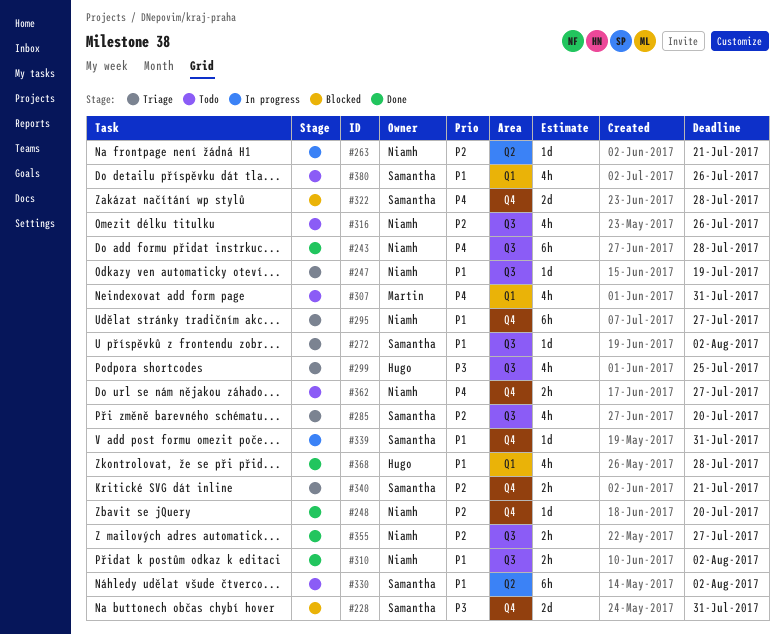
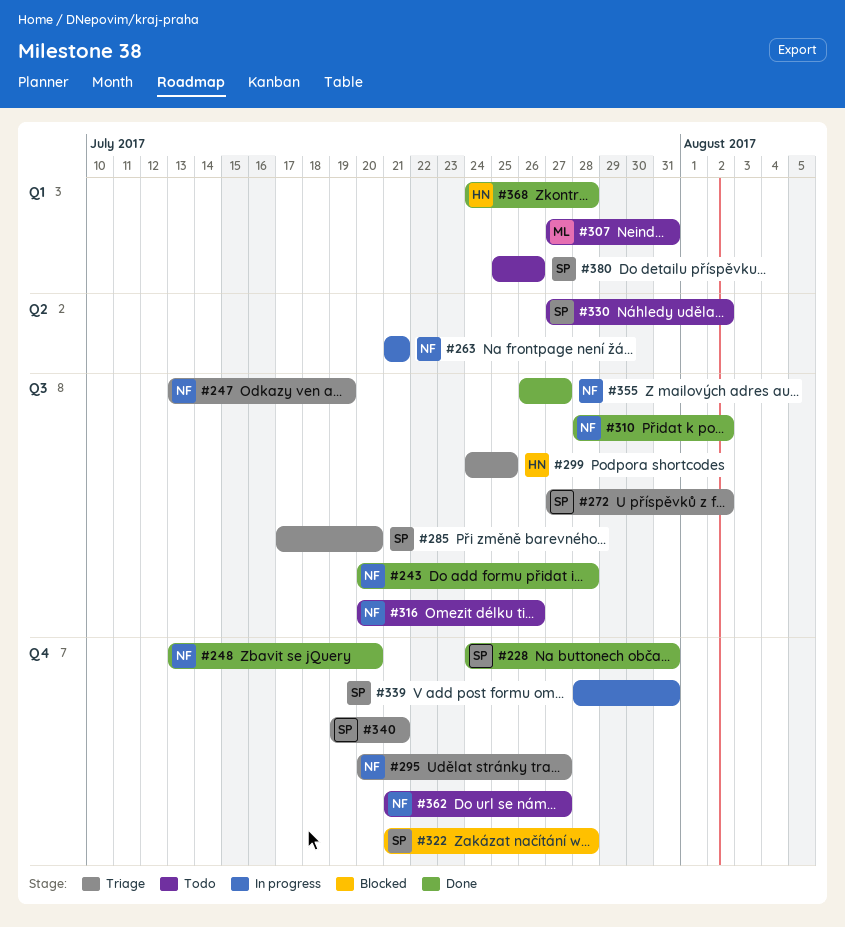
#228, status: Blocked -> Done

